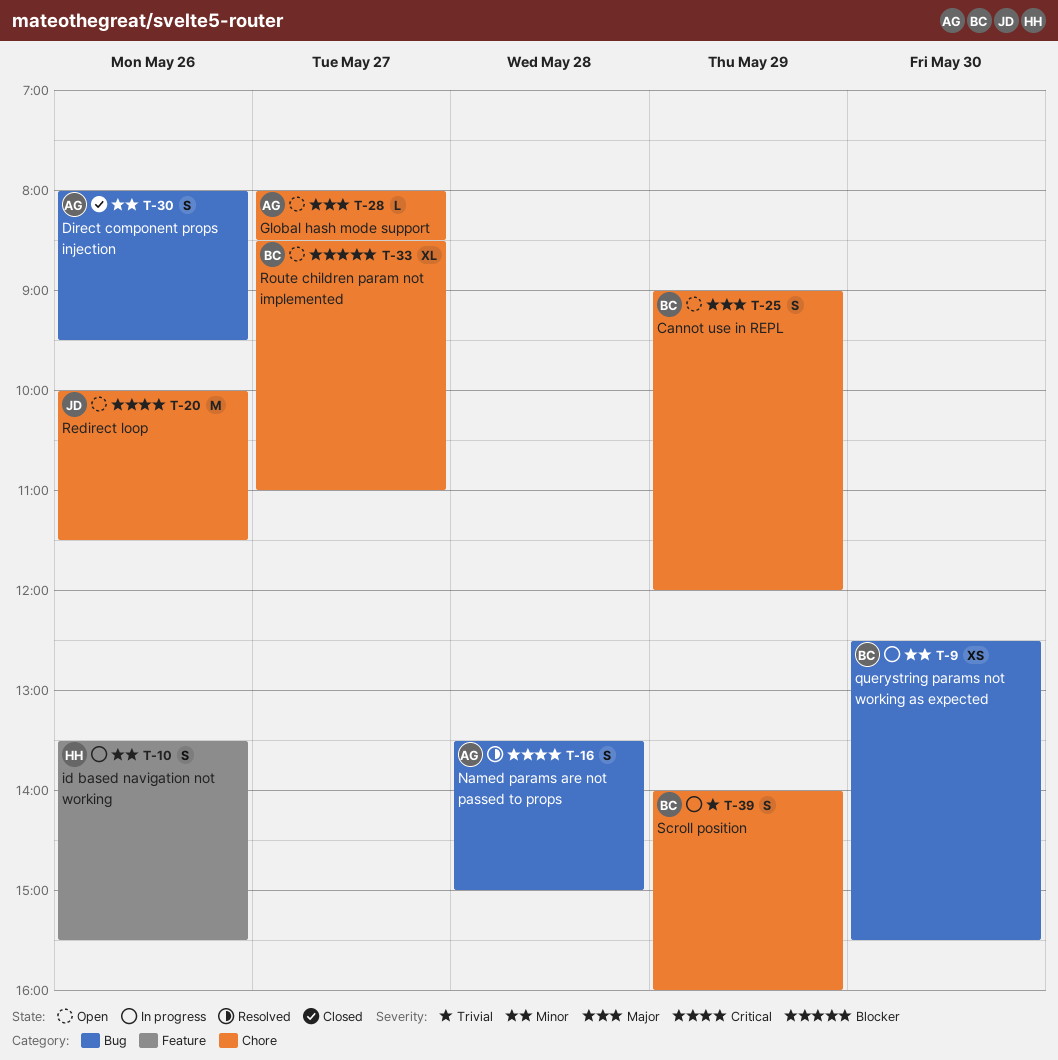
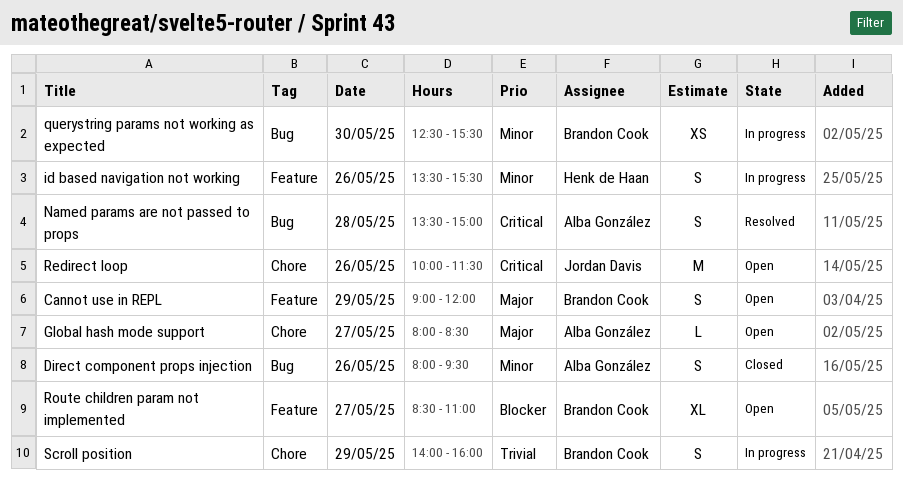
Cannot use in REPL, label: Chore -> Feature
Route children param not implemented, label: Chore -> Feature

